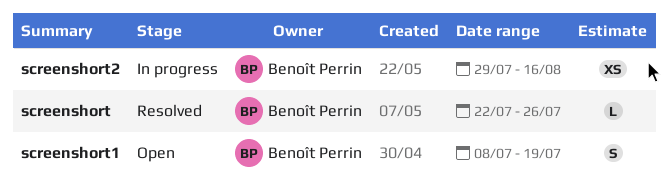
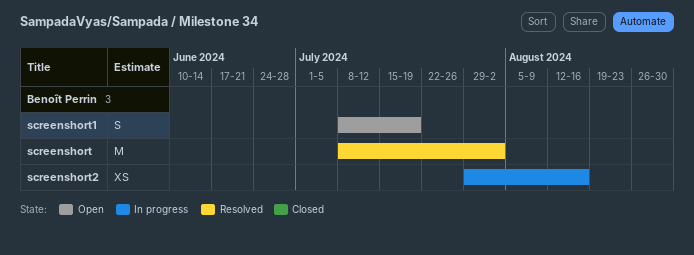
screenshort, estimate: L -> M
screenshort, start: Jul 22 -> Jul 8
screenshort, due: Jul 26 -> Aug 2

